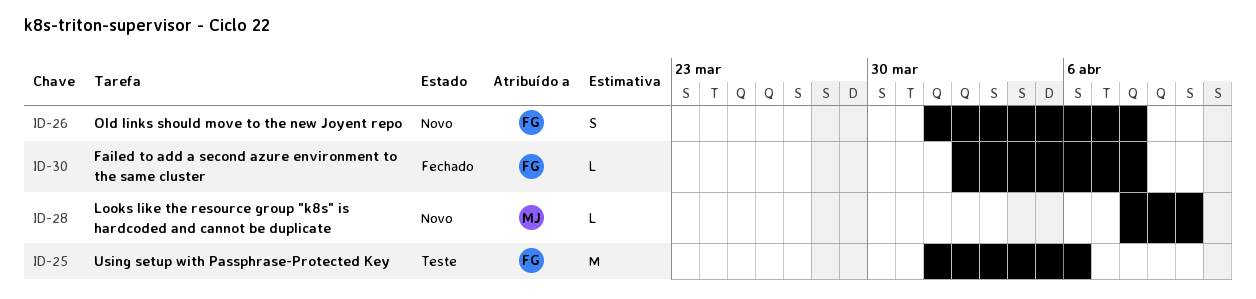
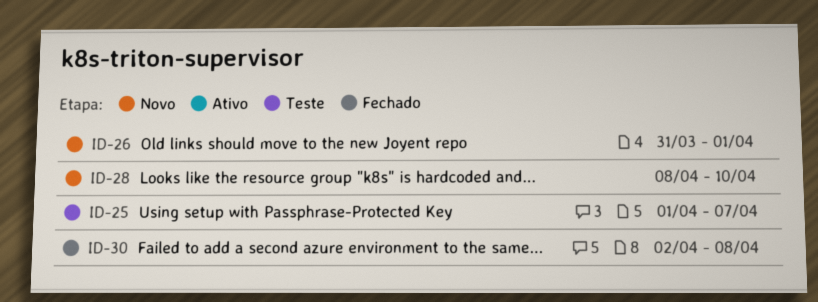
ID-25, due: Apr 6 -> Apr 7
ID-26, start: Apr 1 -> Mar 31
ID-26, due: Apr 8 -> Apr 1

